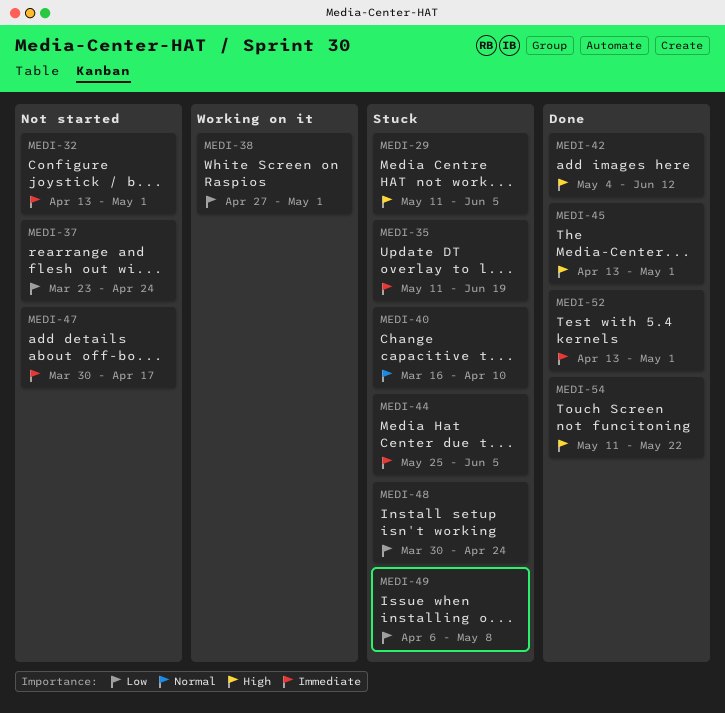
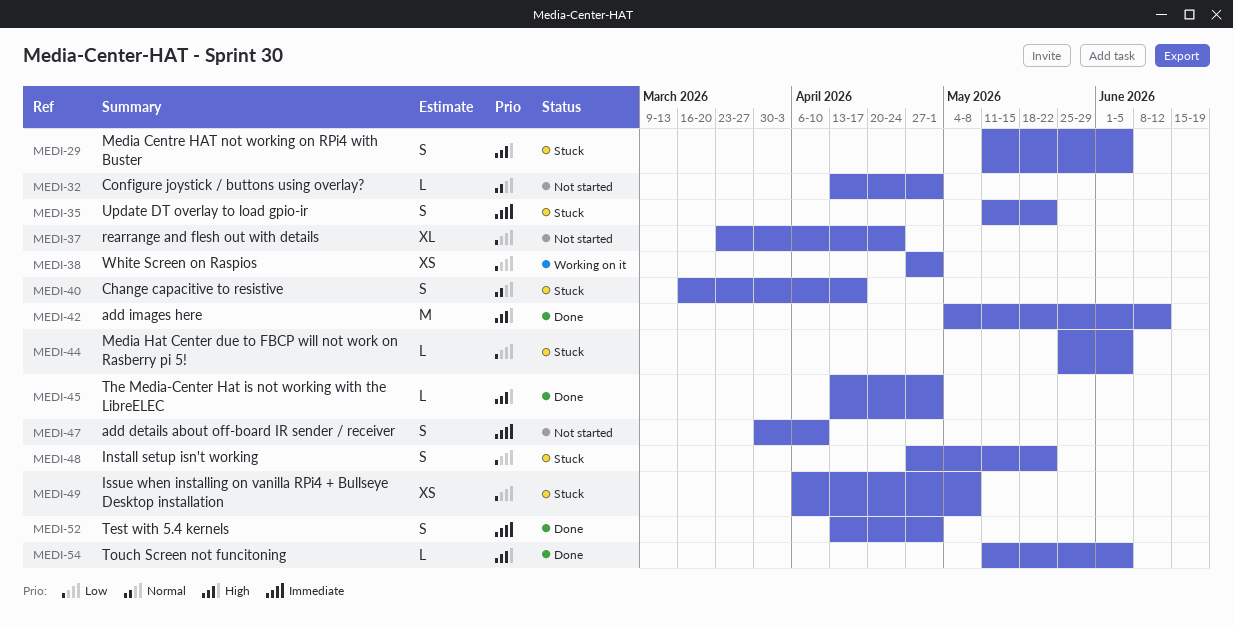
MEDI-32, priority: Immediate -> Normal
MEDI-35, due: Jun 19 -> May 22
MEDI-40, due: Apr 10 -> Apr 17
MEDI-44, priority: Immediate -> Low
MEDI-47, due: Apr 17 -> Apr 10
MEDI-48, start: Mar 30 -> Apr 27
MEDI-48, due: Apr 24 -> May 22
MEDI-54, due: May 22 -> Jun 5

